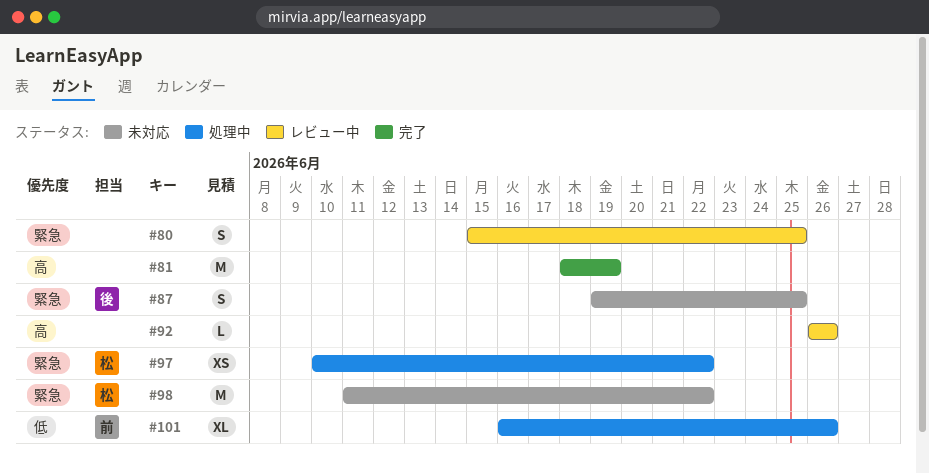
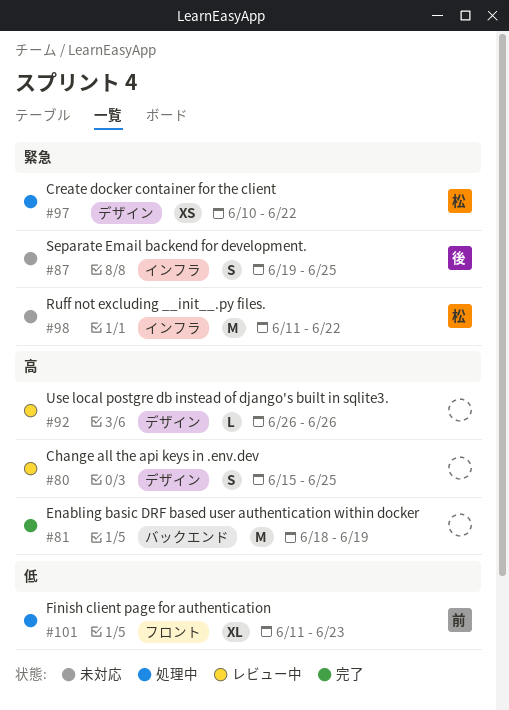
#80, priority: 緊急 -> 高
#101, start: Jun 16 -> Jun 11
#101, due: Jun 26 -> Jun 23

